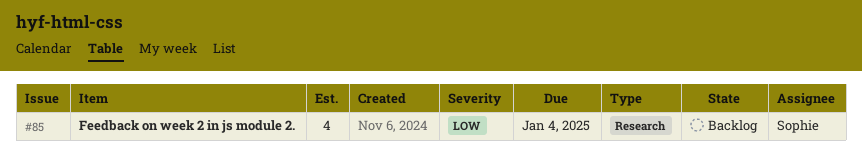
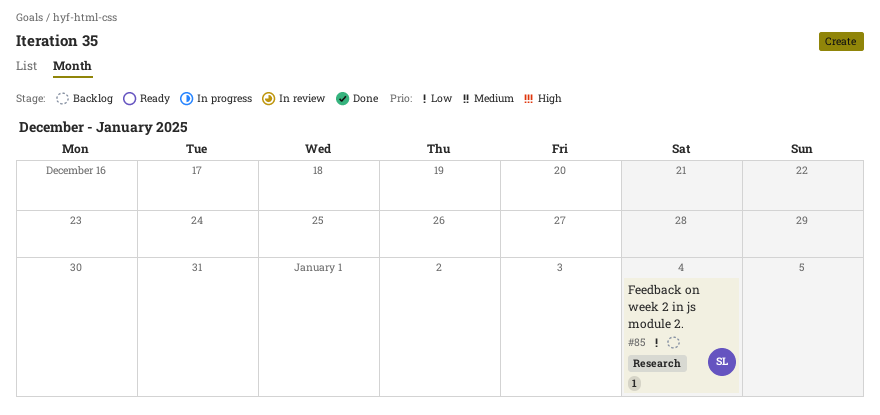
#85, estimate: 4 -> 1

